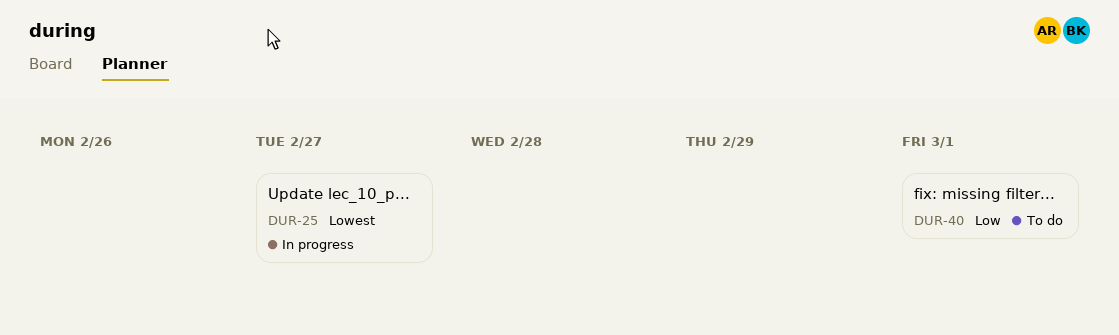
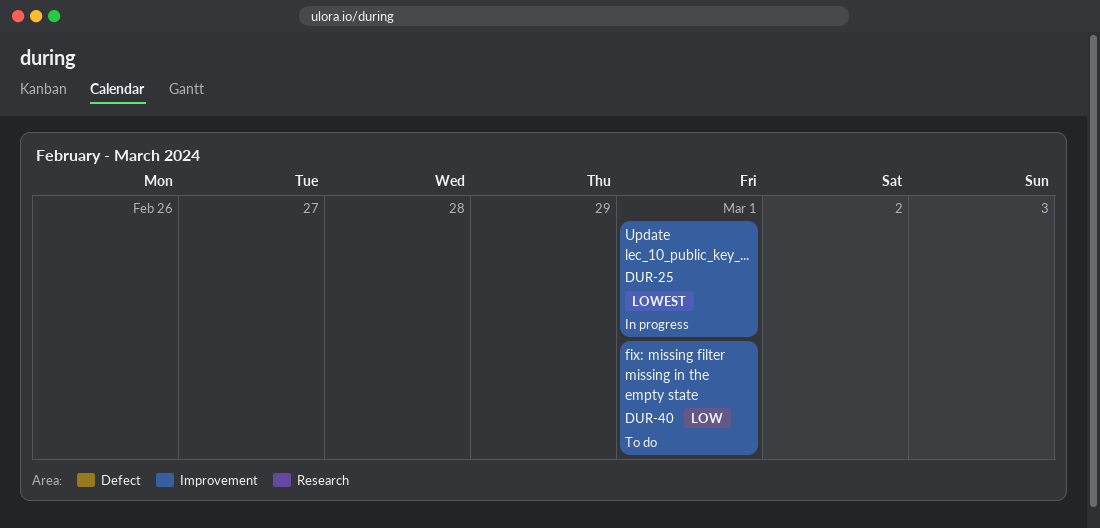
DUR-25, due: Feb 27 -> Mar 1

